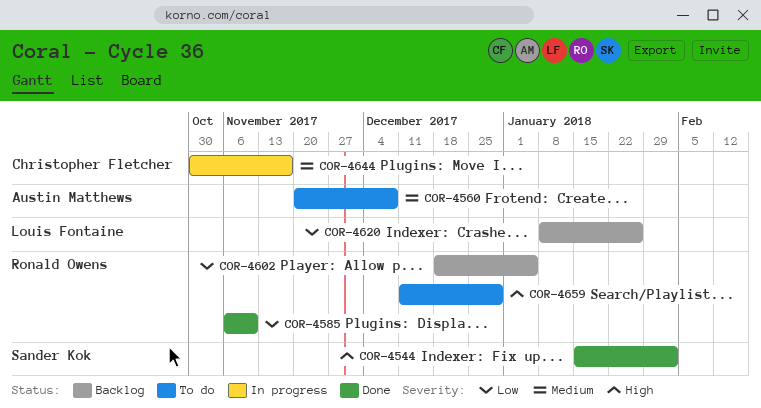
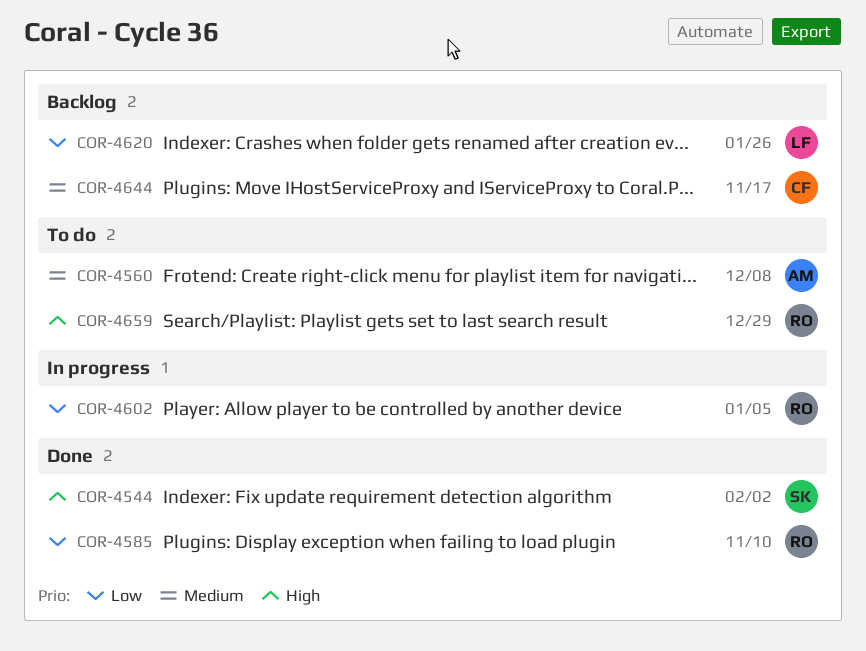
COR-4602, status: Backlog -> In progress
COR-4644, status: In progress -> Backlog

